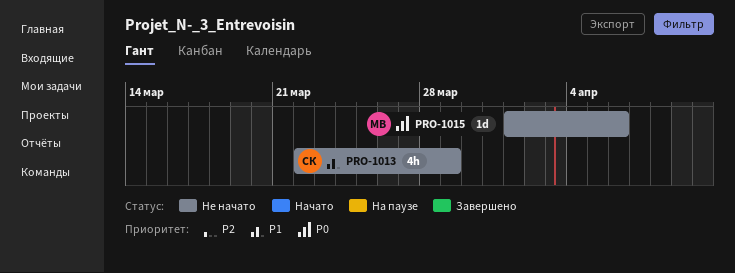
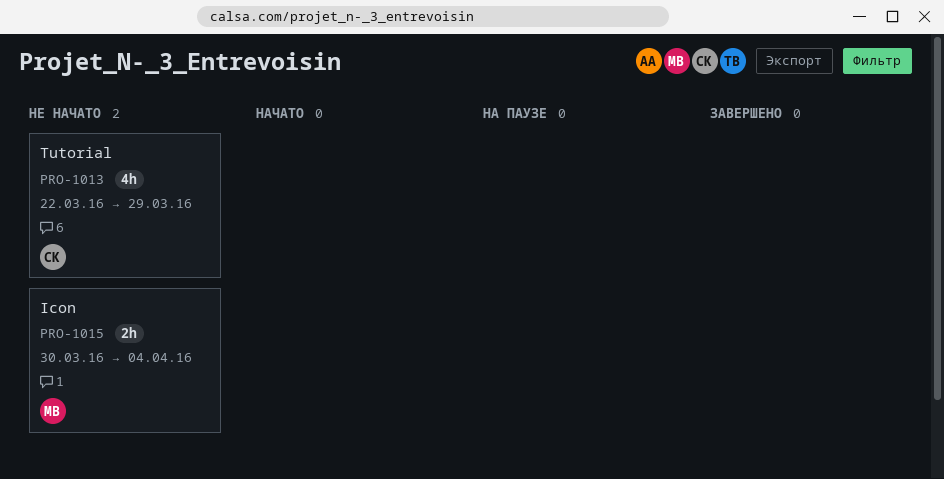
PRO-1015, estimate: 1d -> 2h
PRO-1015, start: Apr 1 -> Mar 30
PRO-1015, due: Apr 6 -> Apr 4

